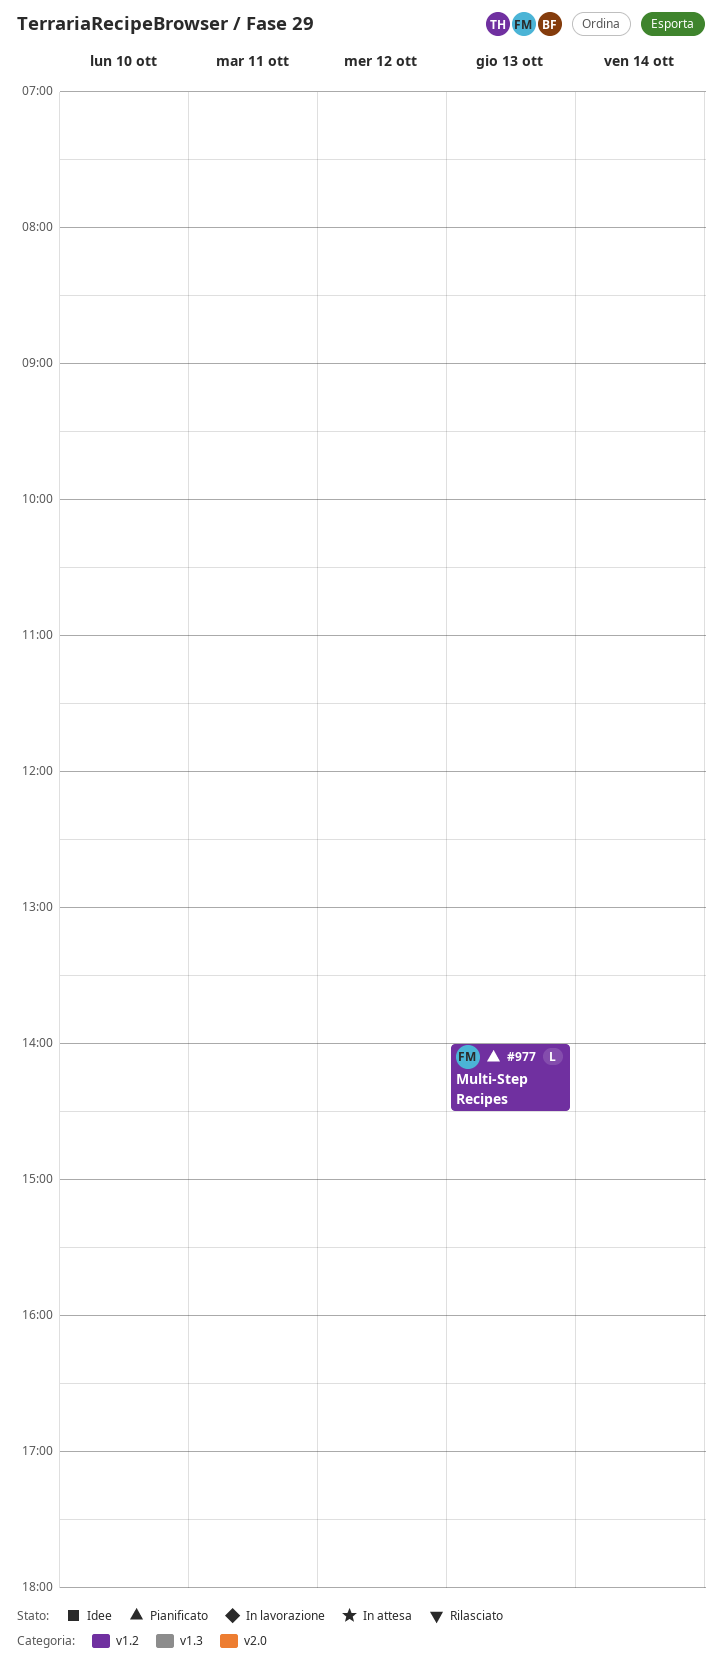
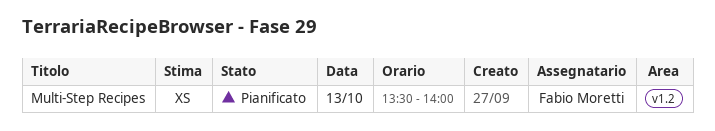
Multi-Step Recipes, estimate: L -> XS
Multi-Step Recipes, begins: 14:00 -> 13:30
Multi-Step Recipes, ends: 14:30 -> 14:00

